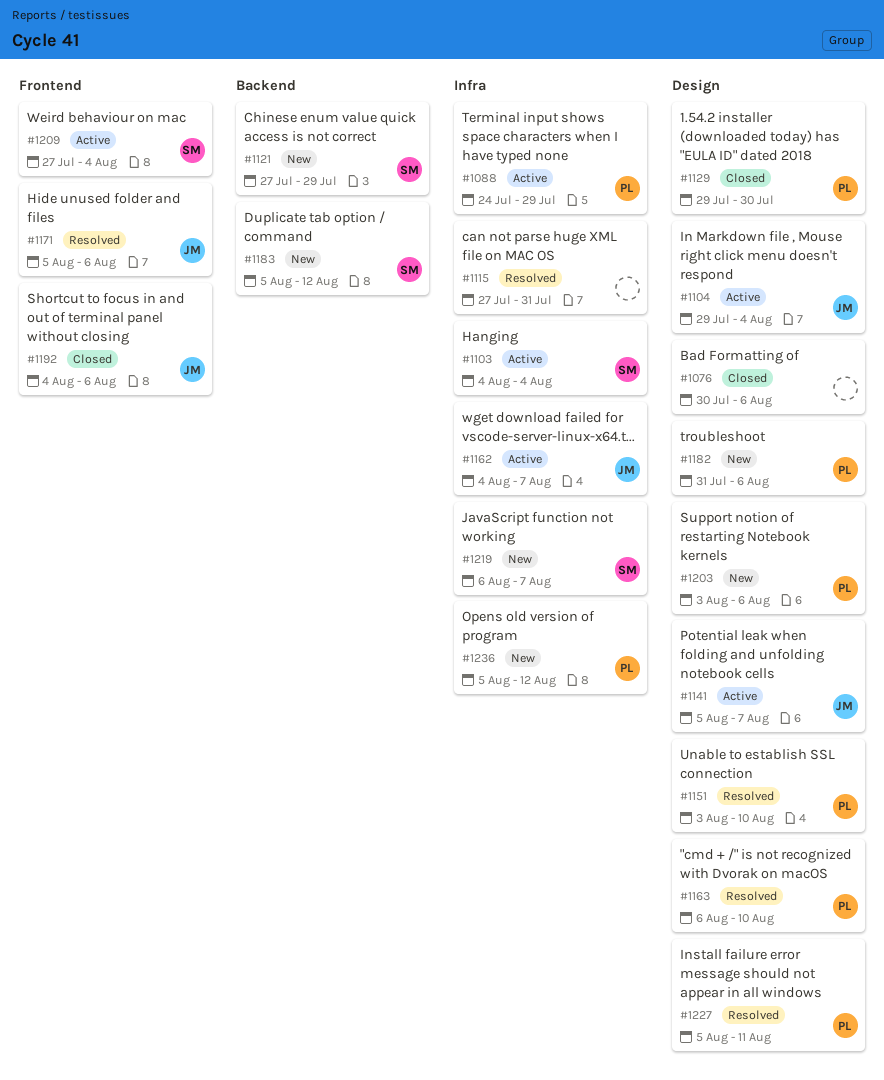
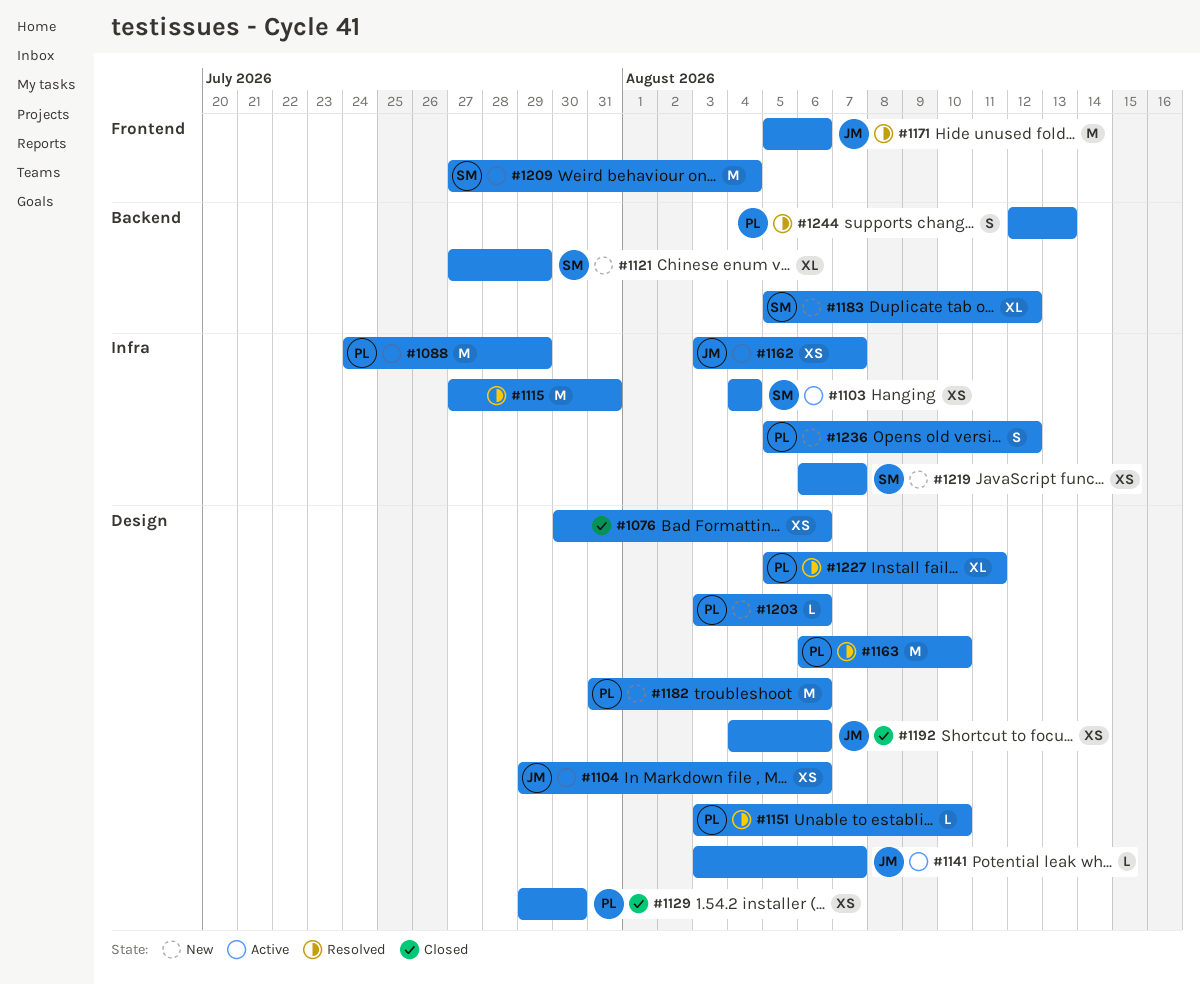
#1104, due: Aug 4 -> Aug 6
#1141, start: Aug 5 -> Aug 3
#1162, start: Aug 4 -> Aug 3
#1192, label: Frontend -> Design
#1244: none -> present

